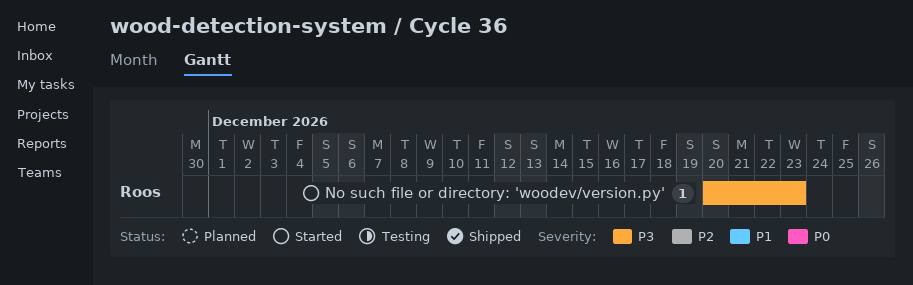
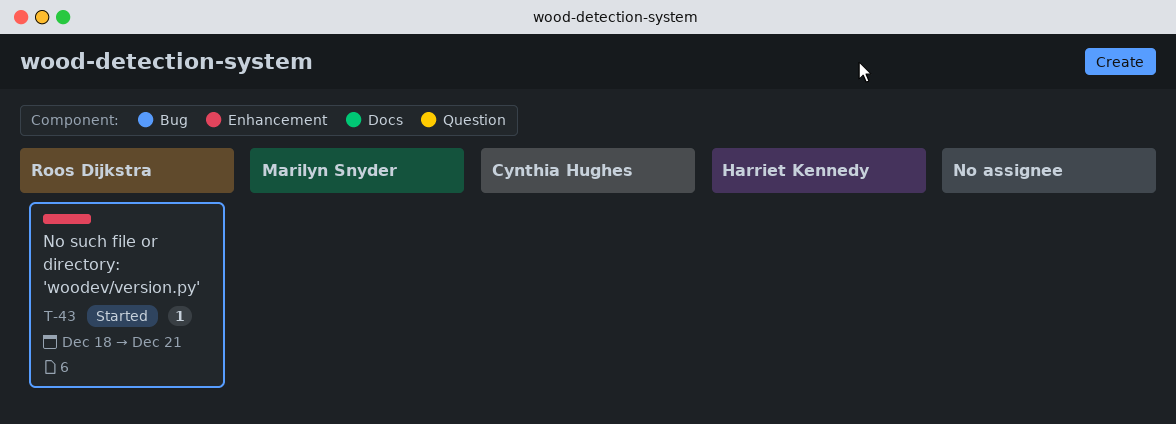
No such file or directory: 'woodev/version.py', start: Dec 20 -> Dec 18
No such file or directory: 'woodev/version.py', due: Dec 23 -> Dec 21

